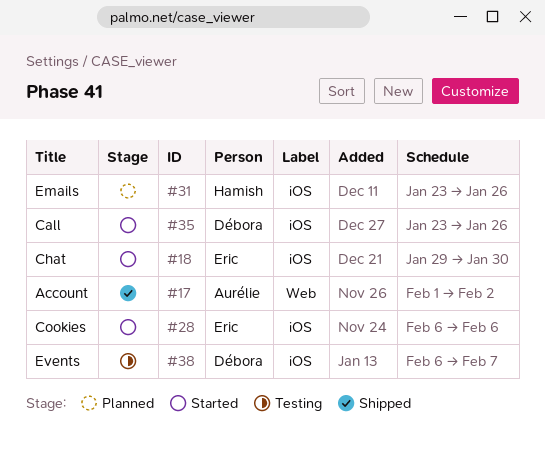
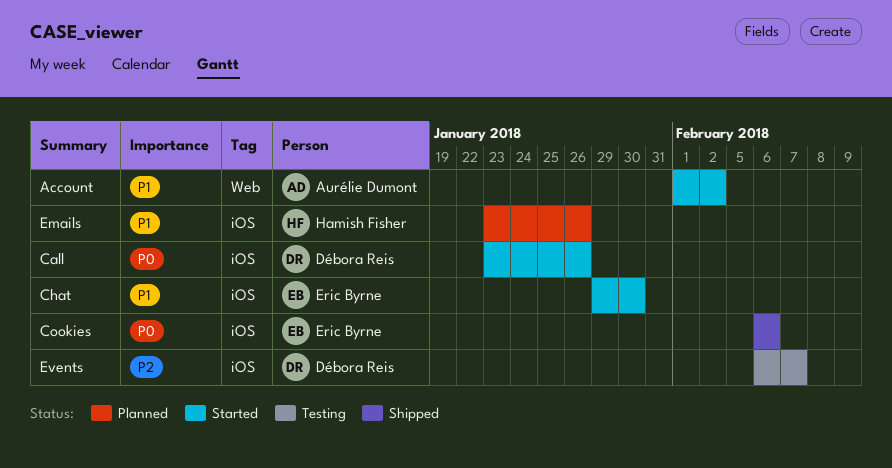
Account, status: Shipped -> Started
Cookies, status: Started -> Shipped

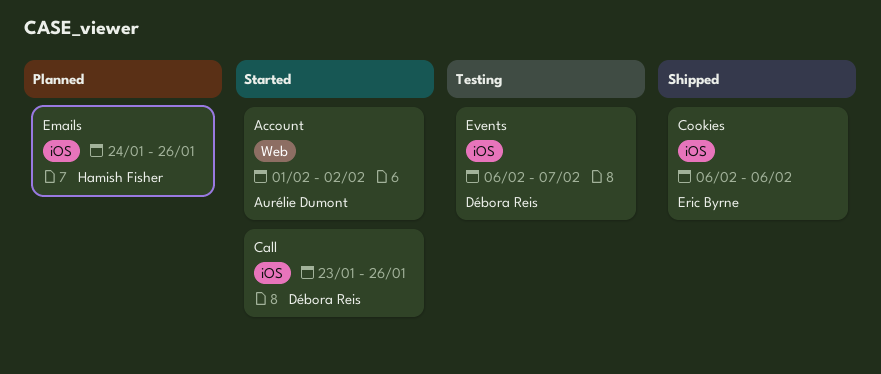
Chat: present -> none
Emails, start: Jan 23 -> Jan 24

